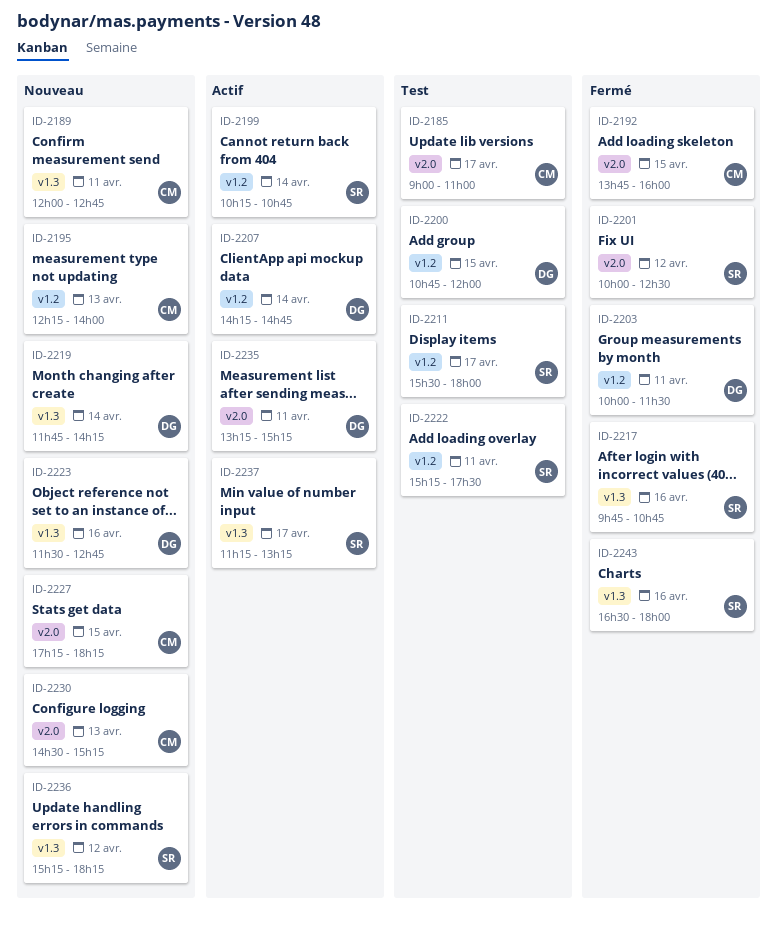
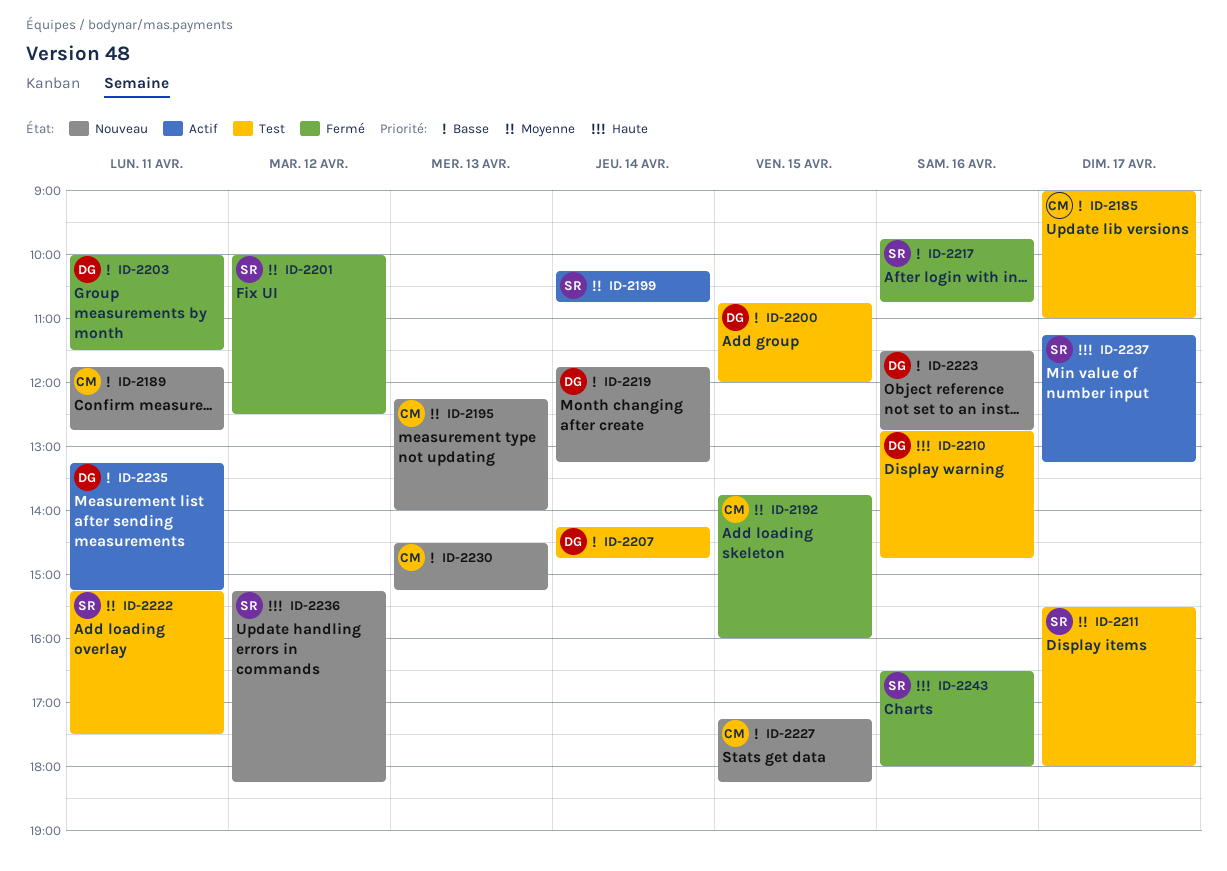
ID-2189, begins: 12:00 -> 11:45
ID-2207, status: Actif -> Test
ID-2210: none -> present
ID-2219, ends: 14:15 -> 13:15

